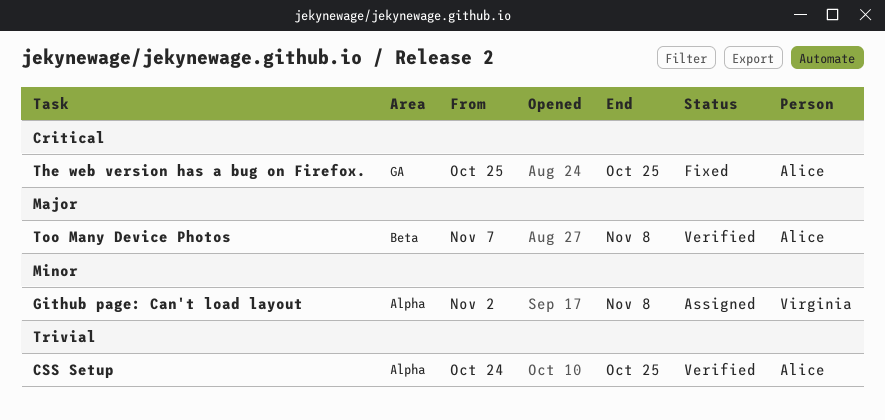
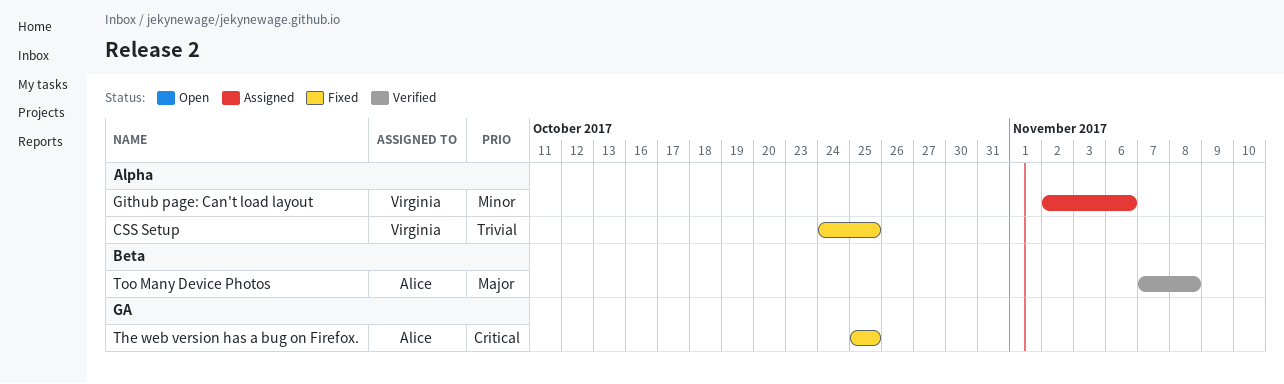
CSS Setup, status: Verified -> Fixed
CSS Setup, owner: Alice -> Virginia
Github page: Can't load layout, due: Nov 8 -> Nov 6

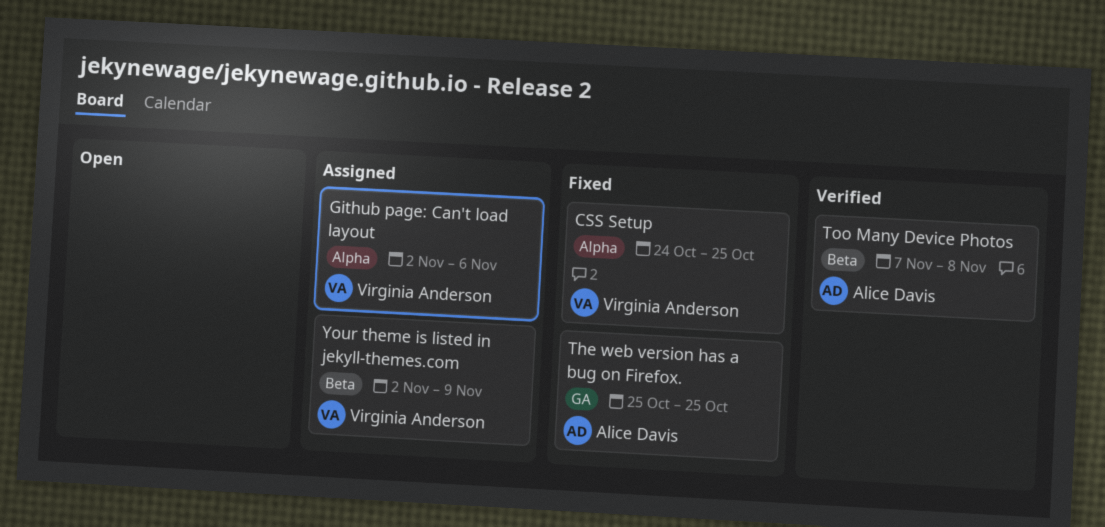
Your theme is listed in jekyll-themes.com: none -> present

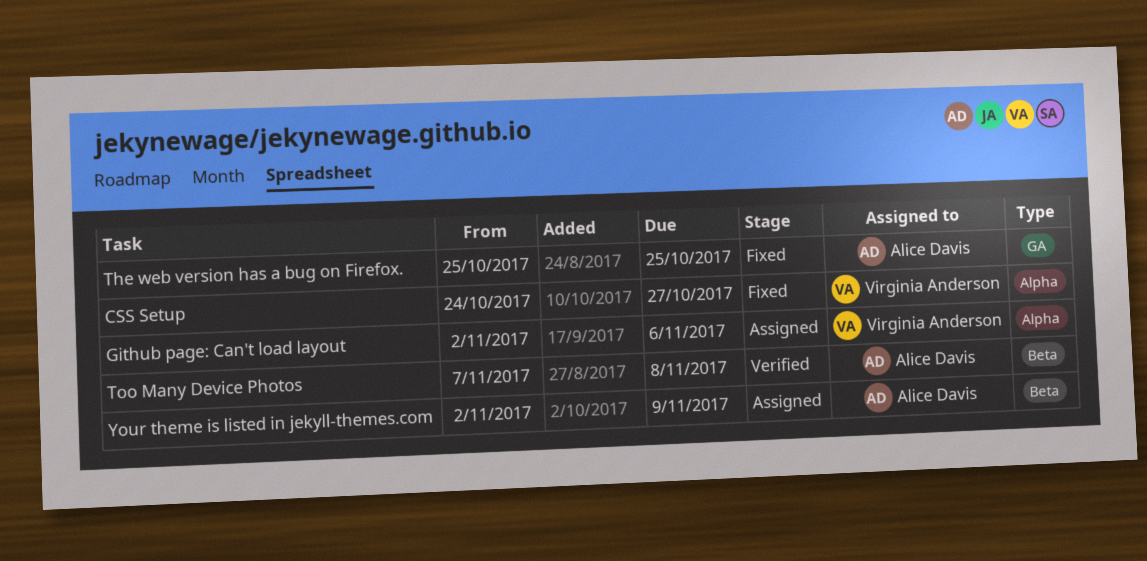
CSS Setup, due: Oct 25 -> Oct 27
Your theme is listed in jekyll-themes.com, owner: Virginia Anderson -> Alice Davis

